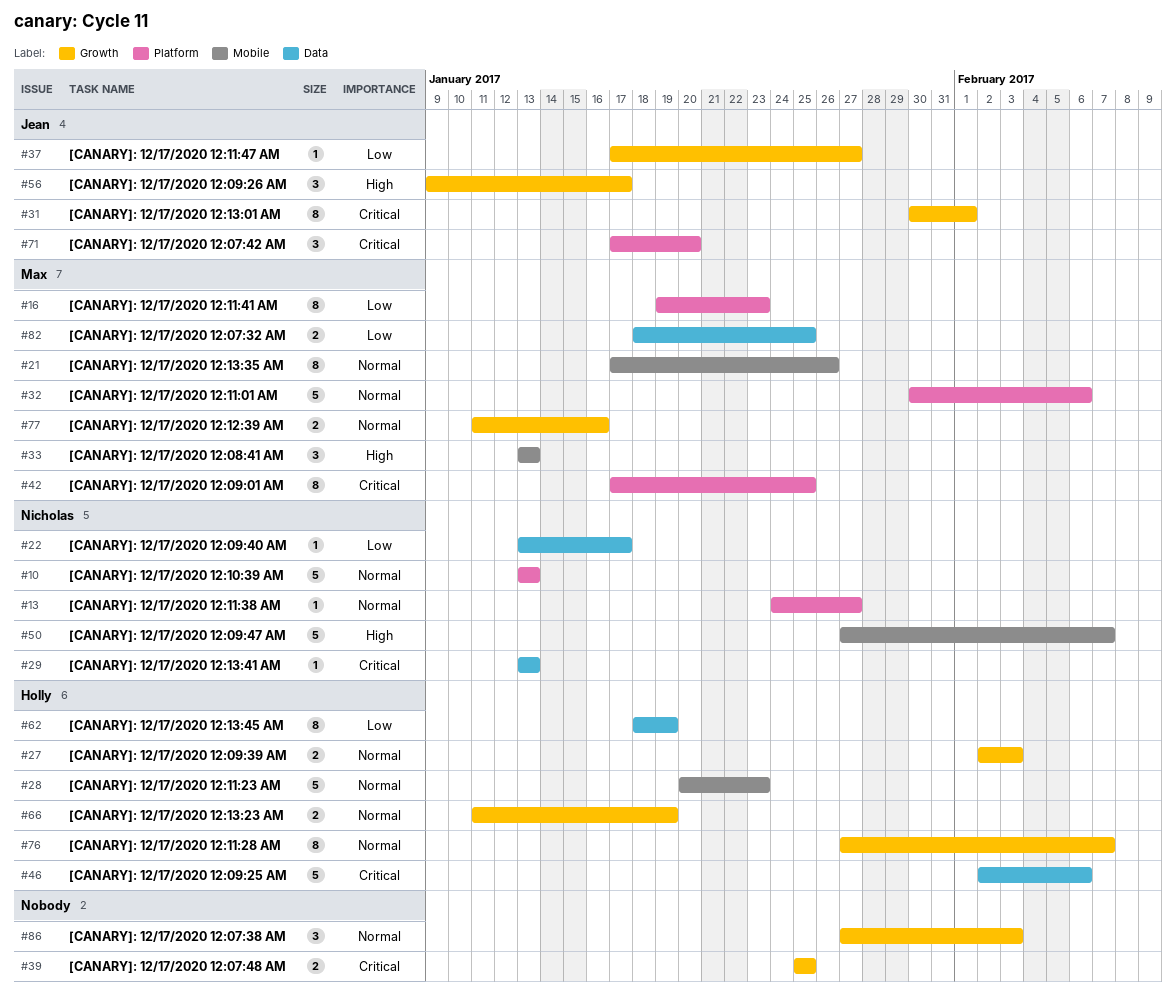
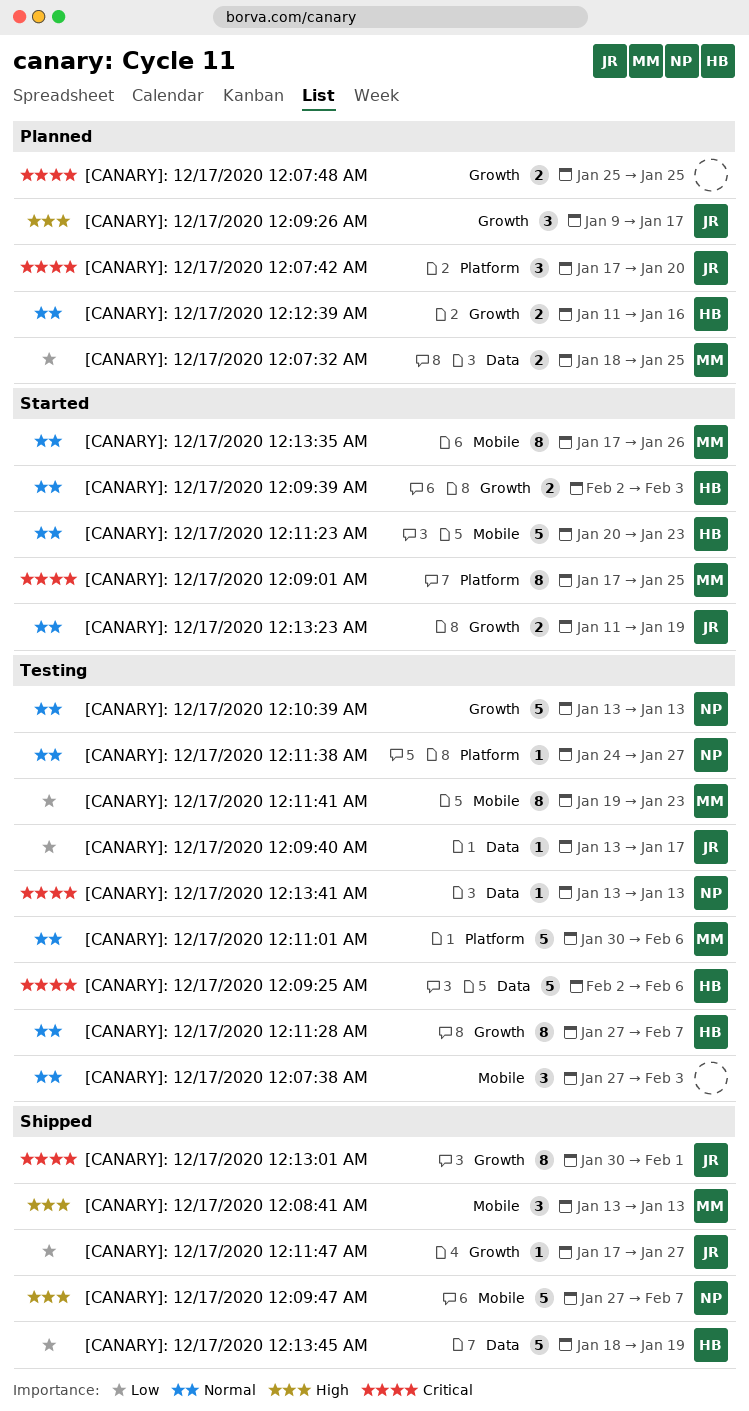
[CANARY]: 12/17/2020 12:07:38 AM, label: Growth -> Mobile
[CANARY]: 12/17/2020 12:09:40 AM, owner: Nicholas -> Jean
[CANARY]: 12/17/2020 12:10:39 AM, label: Platform -> Growth
[CANARY]: 12/17/2020 12:11:41 AM, label: Platform -> Mobile
[CANARY]: 12/17/2020 12:12:39 AM, owner: Max -> Holly
[CANARY]: 12/17/2020 12:13:23 AM, owner: Holly -> Jean
[CANARY]: 12/17/2020 12:13:45 AM, estimate: 8 -> 5

